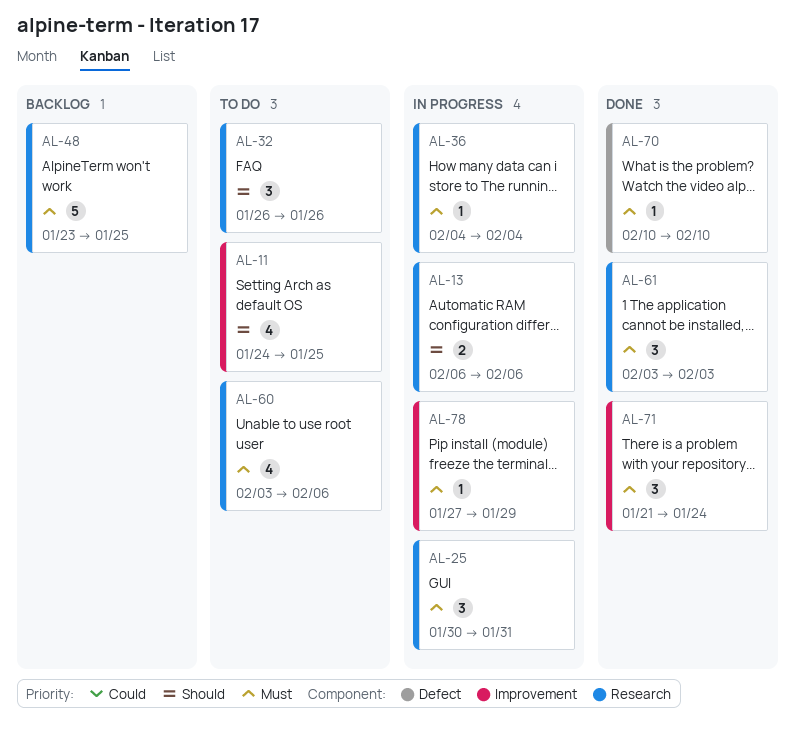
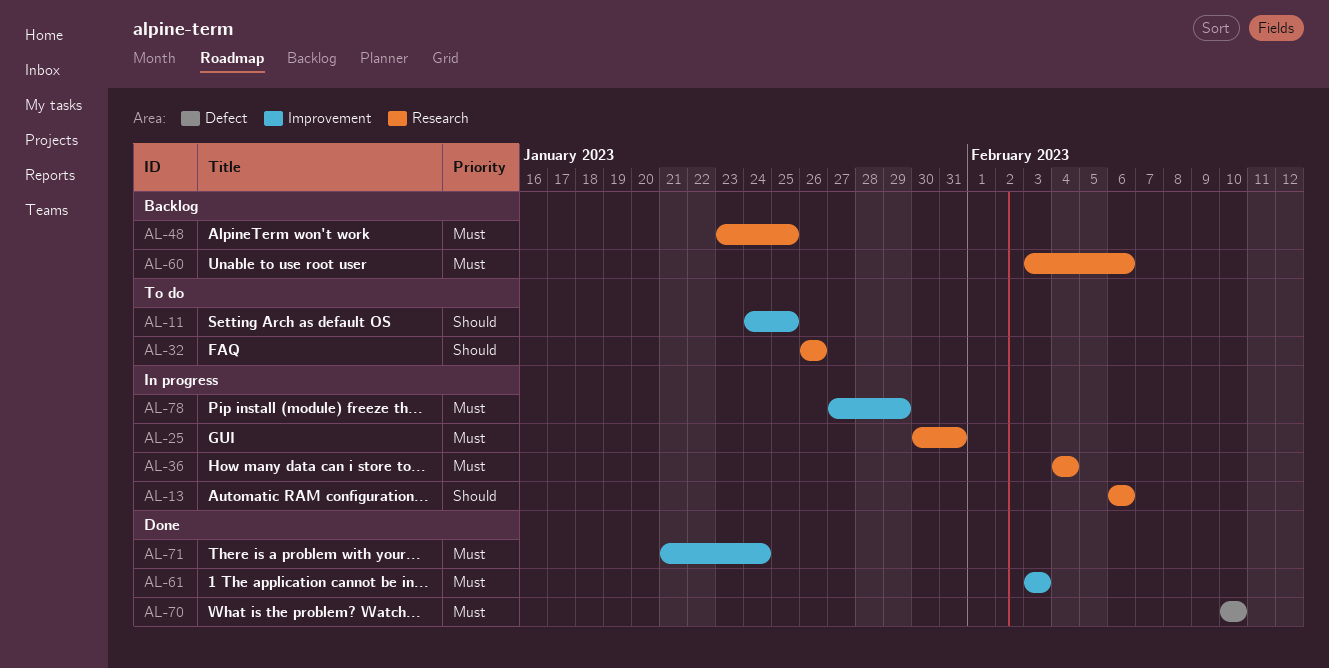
AL-60, status: To do -> Backlog
AL-61, label: Research -> Improvement

